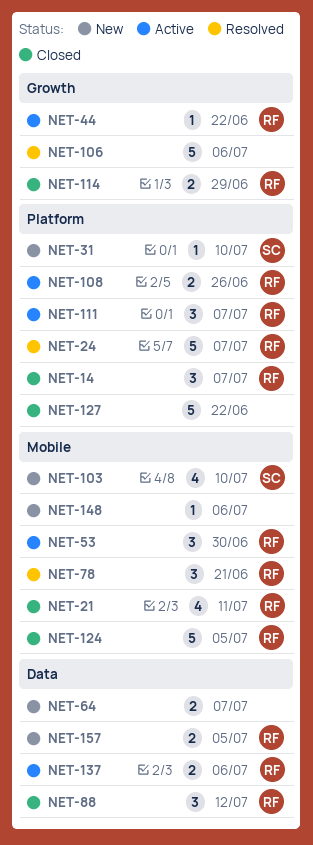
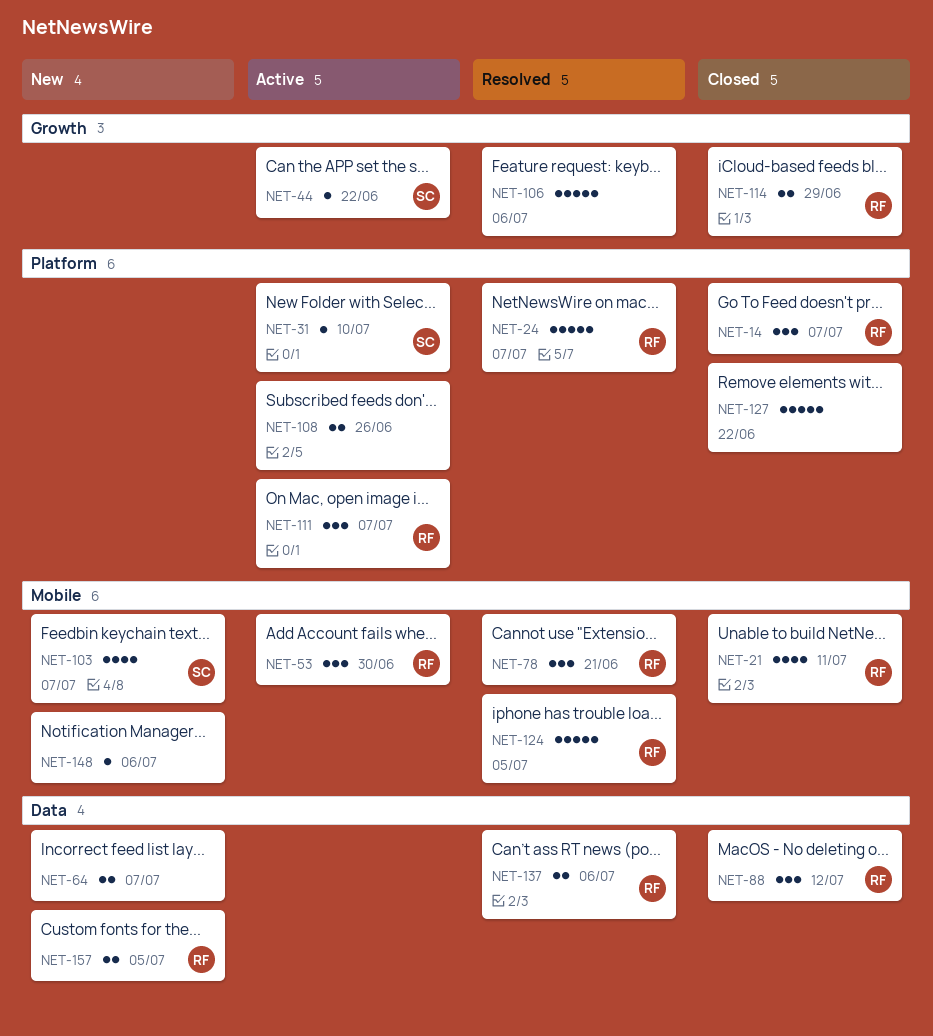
NET-31, status: New -> Active
NET-44, owner: RF -> SC
NET-103, due: Jul 10 -> Jul 7
NET-108, owner: RF -> none
NET-124, status: Closed -> Resolved
NET-137, status: Active -> Resolved

